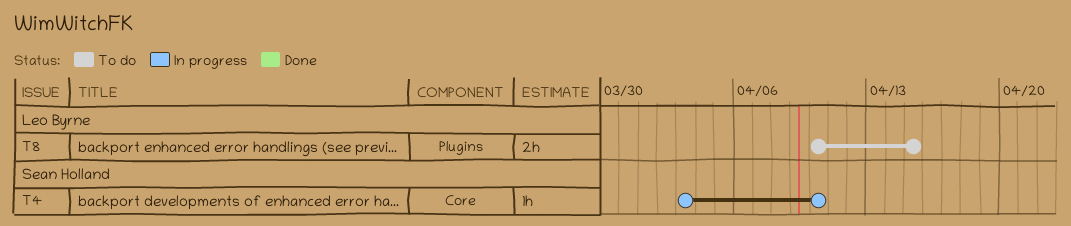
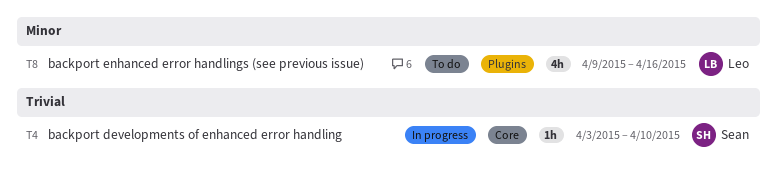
T8, estimate: 2h -> 4h
T8, start: Apr 10 -> Apr 9
T8, due: Apr 15 -> Apr 16

